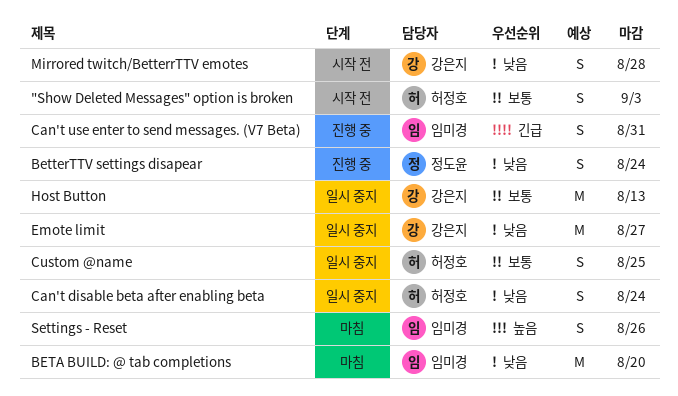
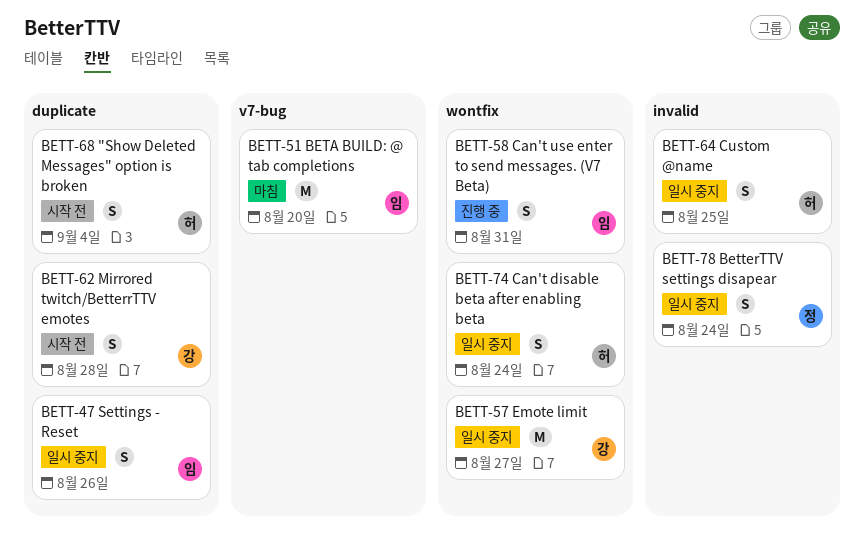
"Show Deleted Messages" option is broken, due: Sep 3 -> Sep 4
BetterTTV settings disapear, status: 진행 중 -> 일시 중지
Host Button: present -> none
Settings - Reset, status: 마침 -> 일시 중지

